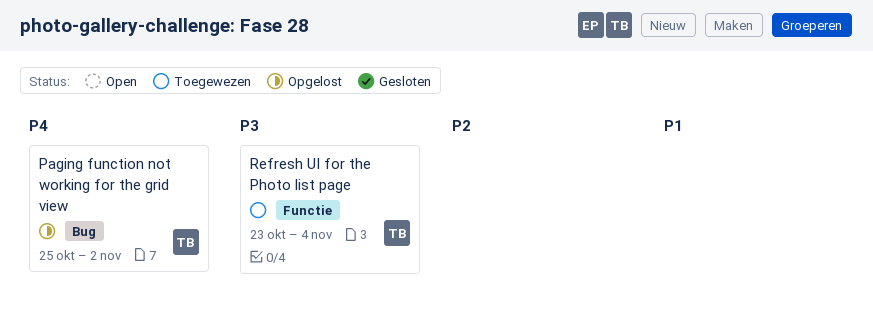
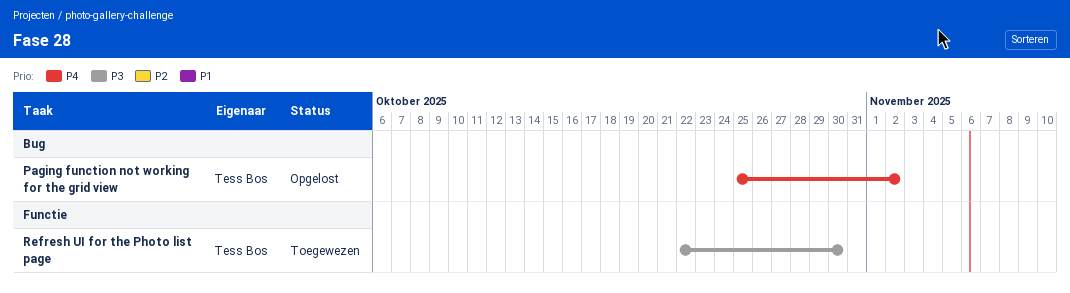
Refresh UI for the Photo list page, start: Oct 23 -> Oct 22
Refresh UI for the Photo list page, due: Nov 4 -> Oct 30

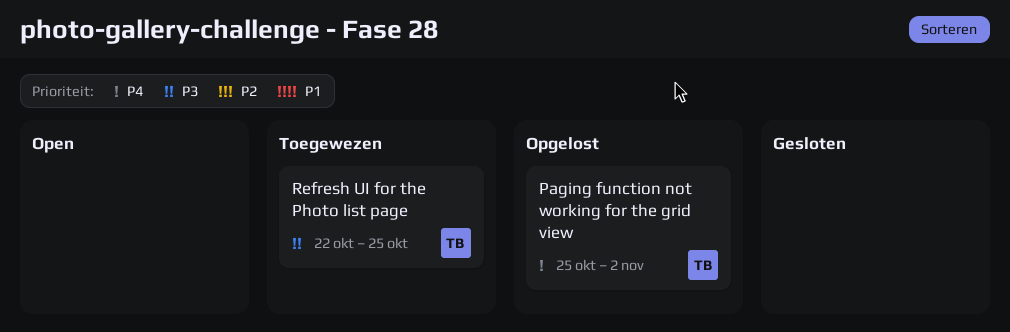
Refresh UI for the Photo list page, due: Oct 30 -> Oct 25

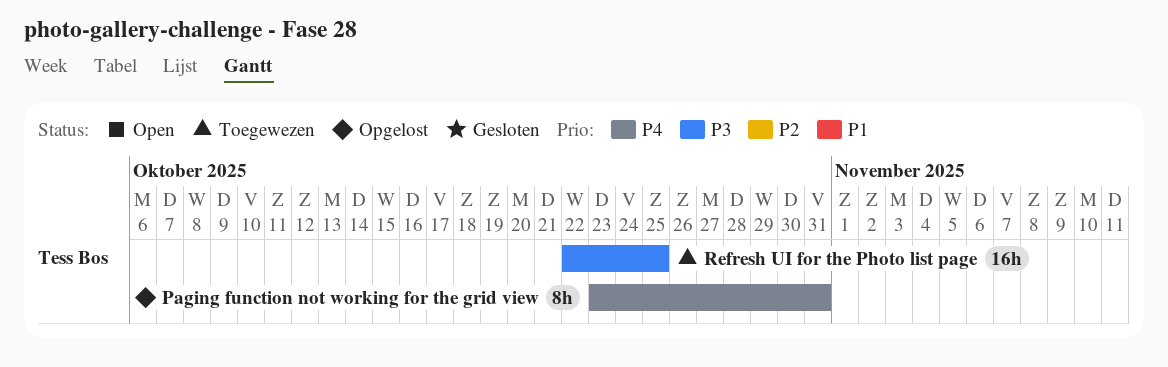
Paging function not working for the grid view, start: Oct 25 -> Oct 23
Paging function not working for the grid view, due: Nov 2 -> Oct 31

